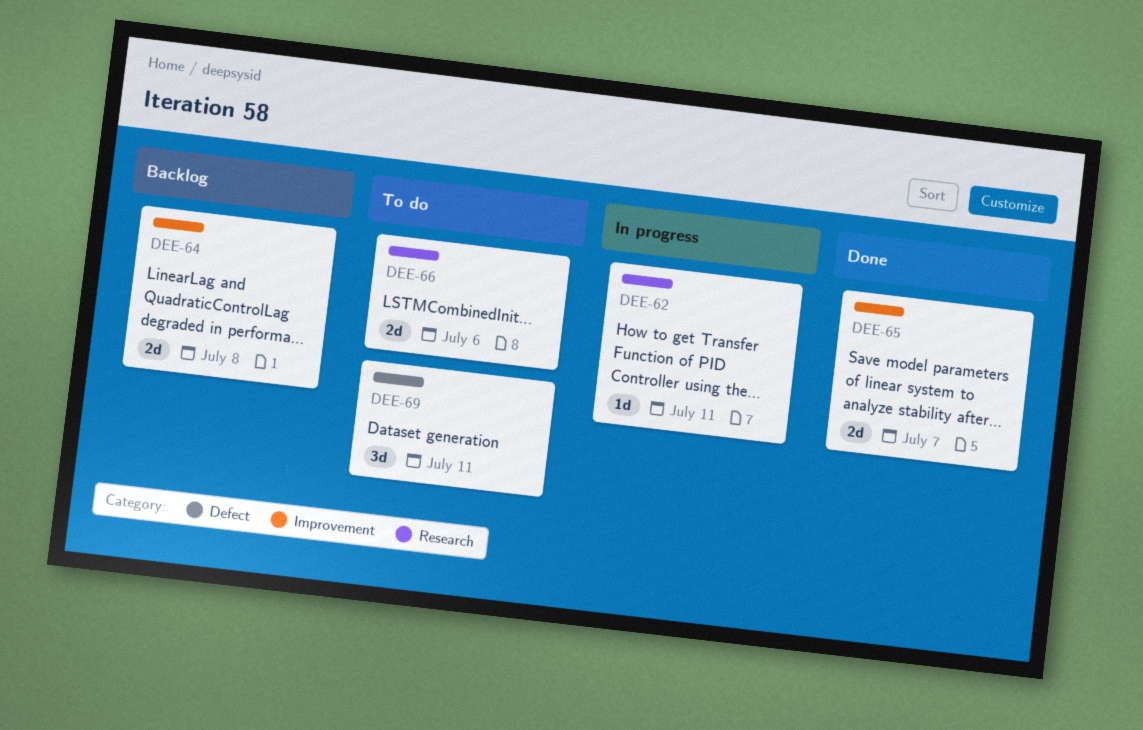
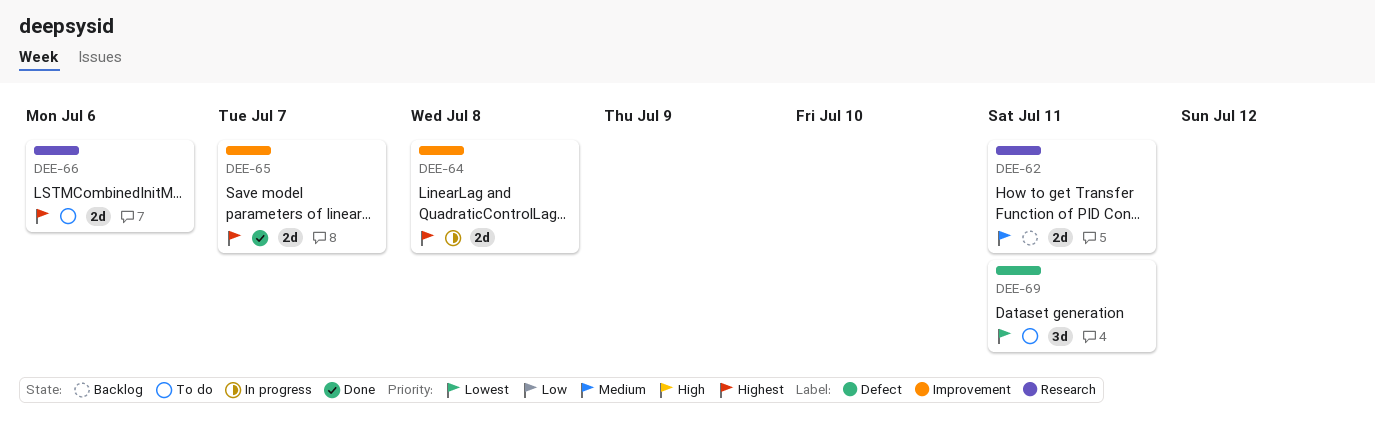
DEE-62, status: In progress -> Backlog
DEE-62, estimate: 1d -> 2d
DEE-64, status: Backlog -> In progress

